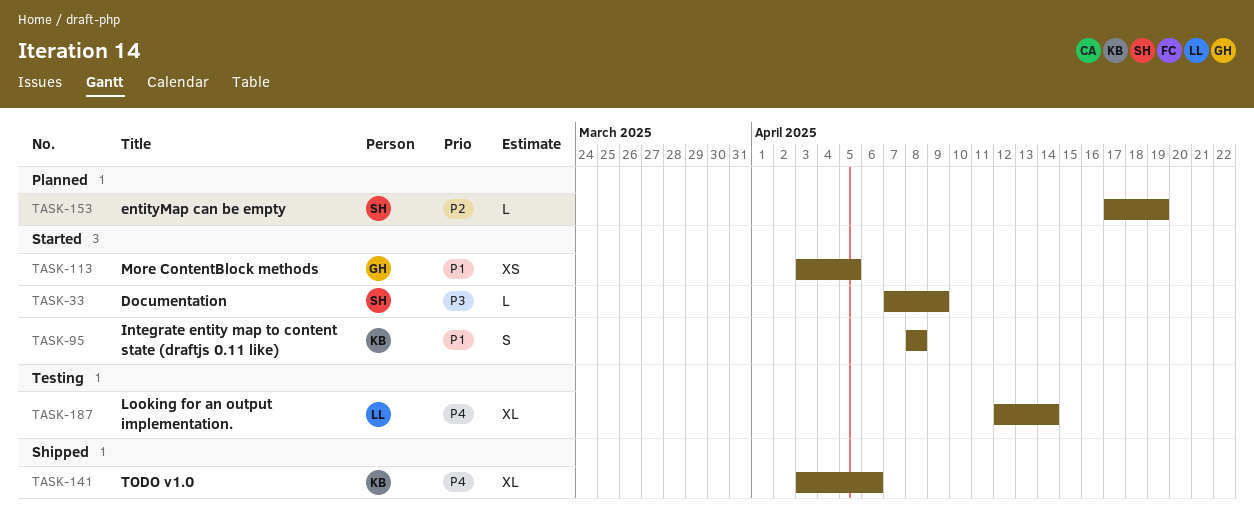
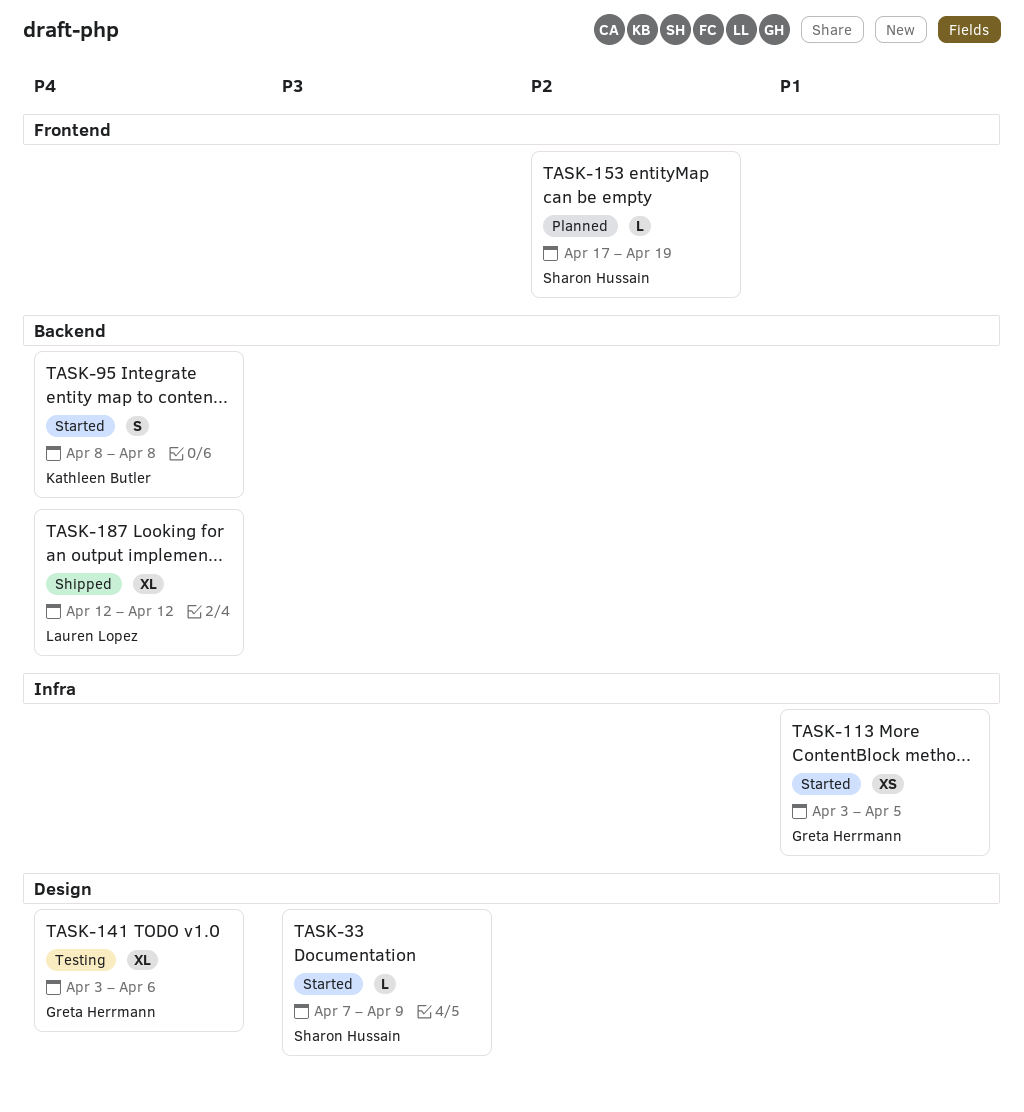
TASK-95, priority: P1 -> P4
TASK-141, status: Shipped -> Testing
TASK-141, owner: Kathleen Butler -> Greta Herrmann
TASK-187, status: Testing -> Shipped
TASK-187, due: Apr 14 -> Apr 12

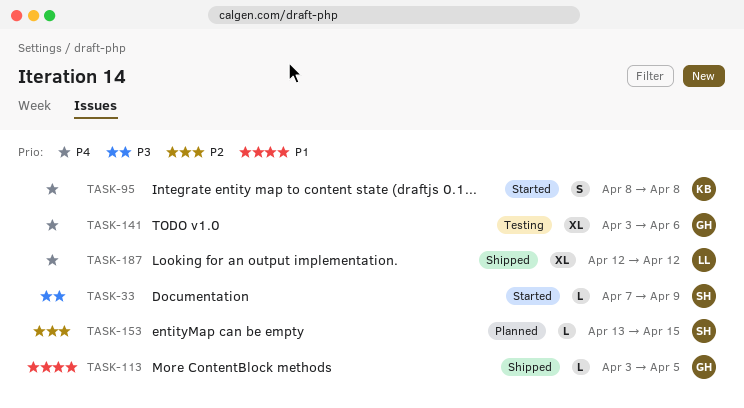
TASK-113, status: Started -> Shipped
TASK-113, estimate: XS -> L
TASK-153, start: Apr 17 -> Apr 13
TASK-153, due: Apr 19 -> Apr 15

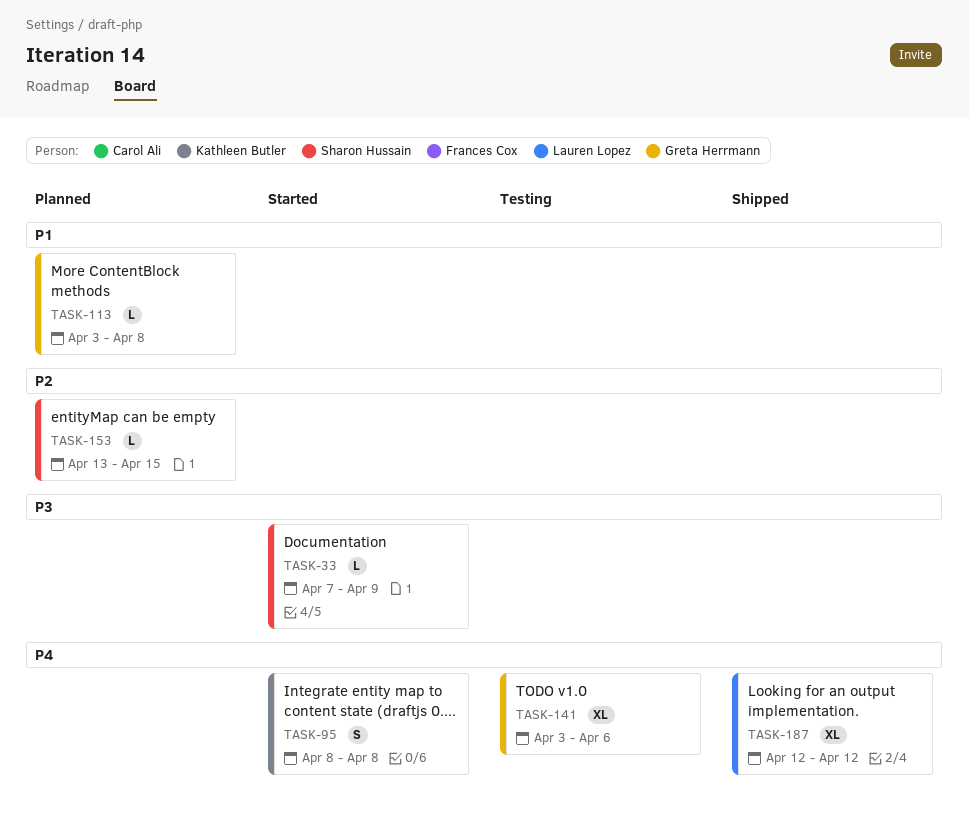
TASK-113, status: Shipped -> Planned
TASK-113, due: Apr 5 -> Apr 8

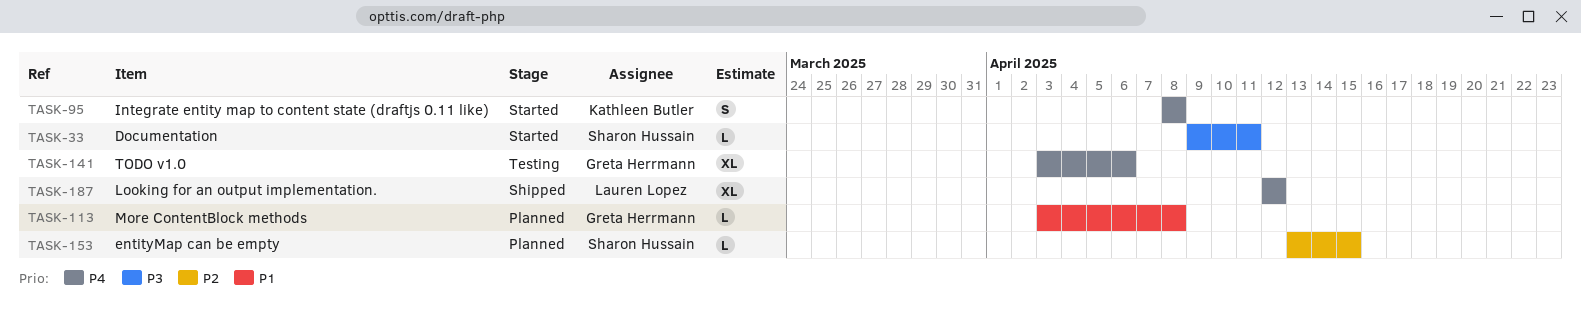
TASK-33, start: Apr 7 -> Apr 9
TASK-33, due: Apr 9 -> Apr 11

